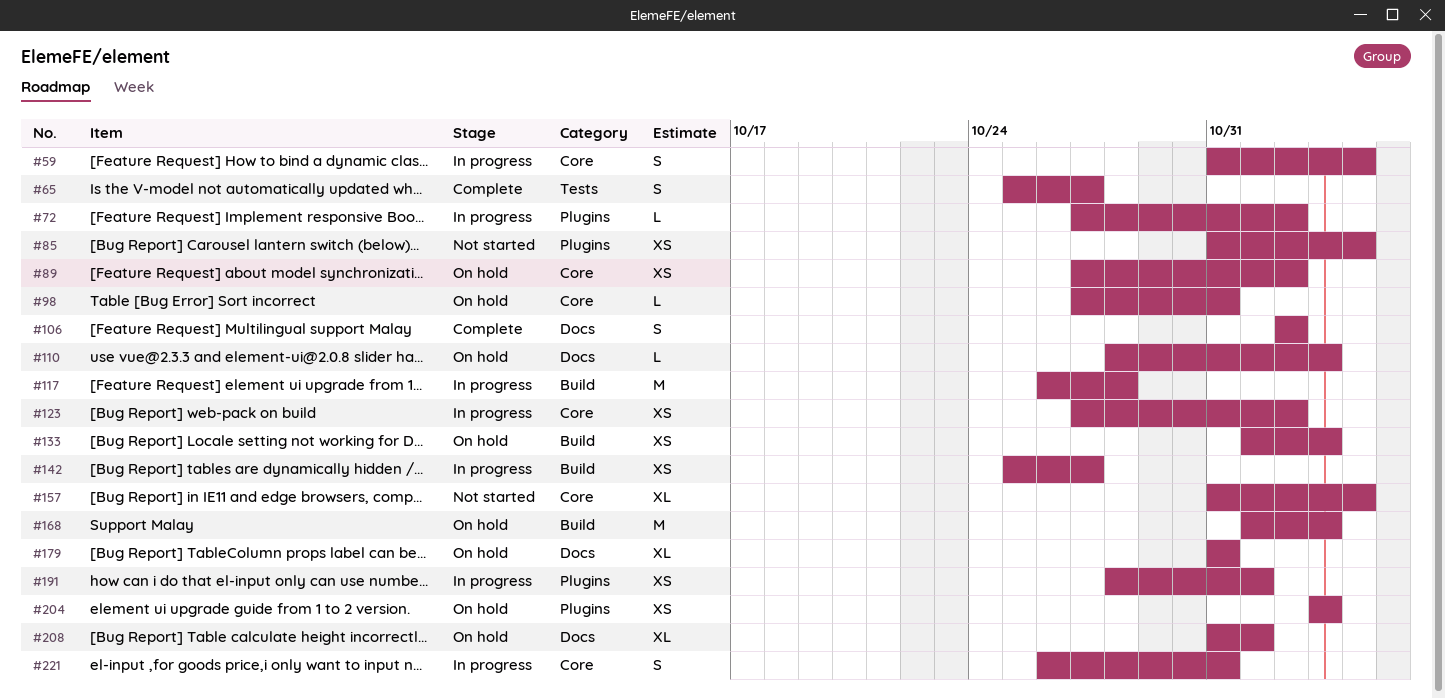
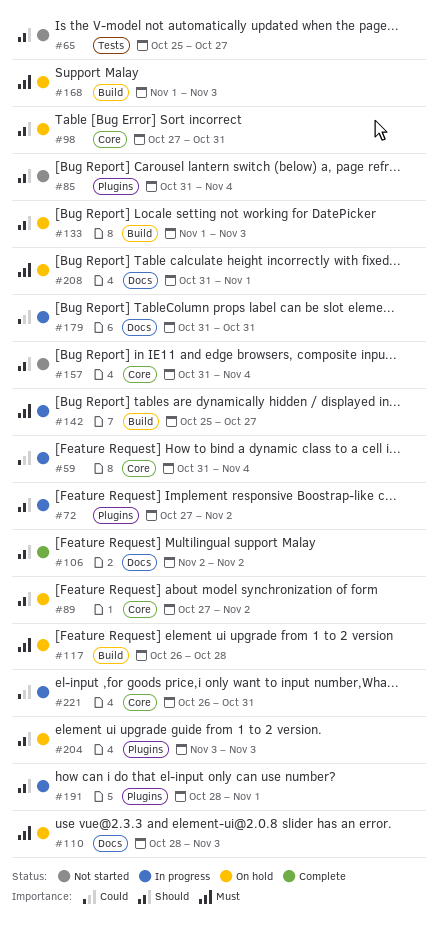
#65, status: Complete -> Not started
#117, status: In progress -> On hold
#123: present -> none
#179, status: On hold -> In progress

